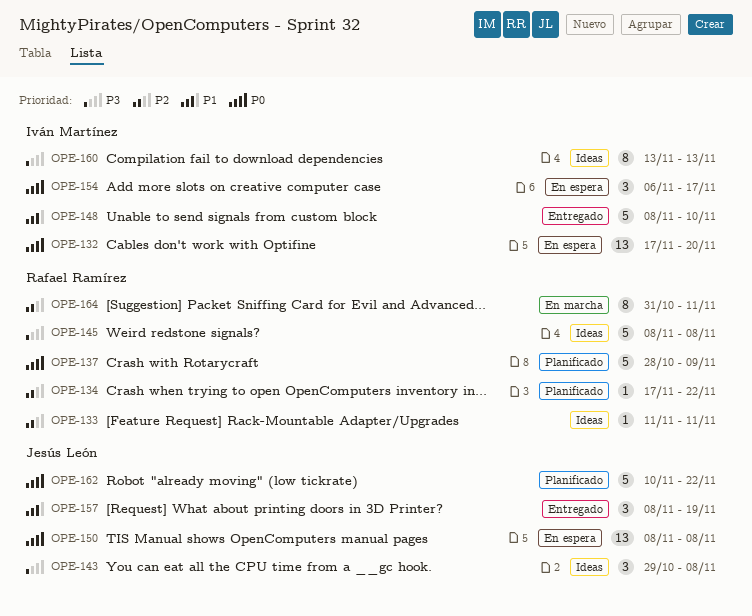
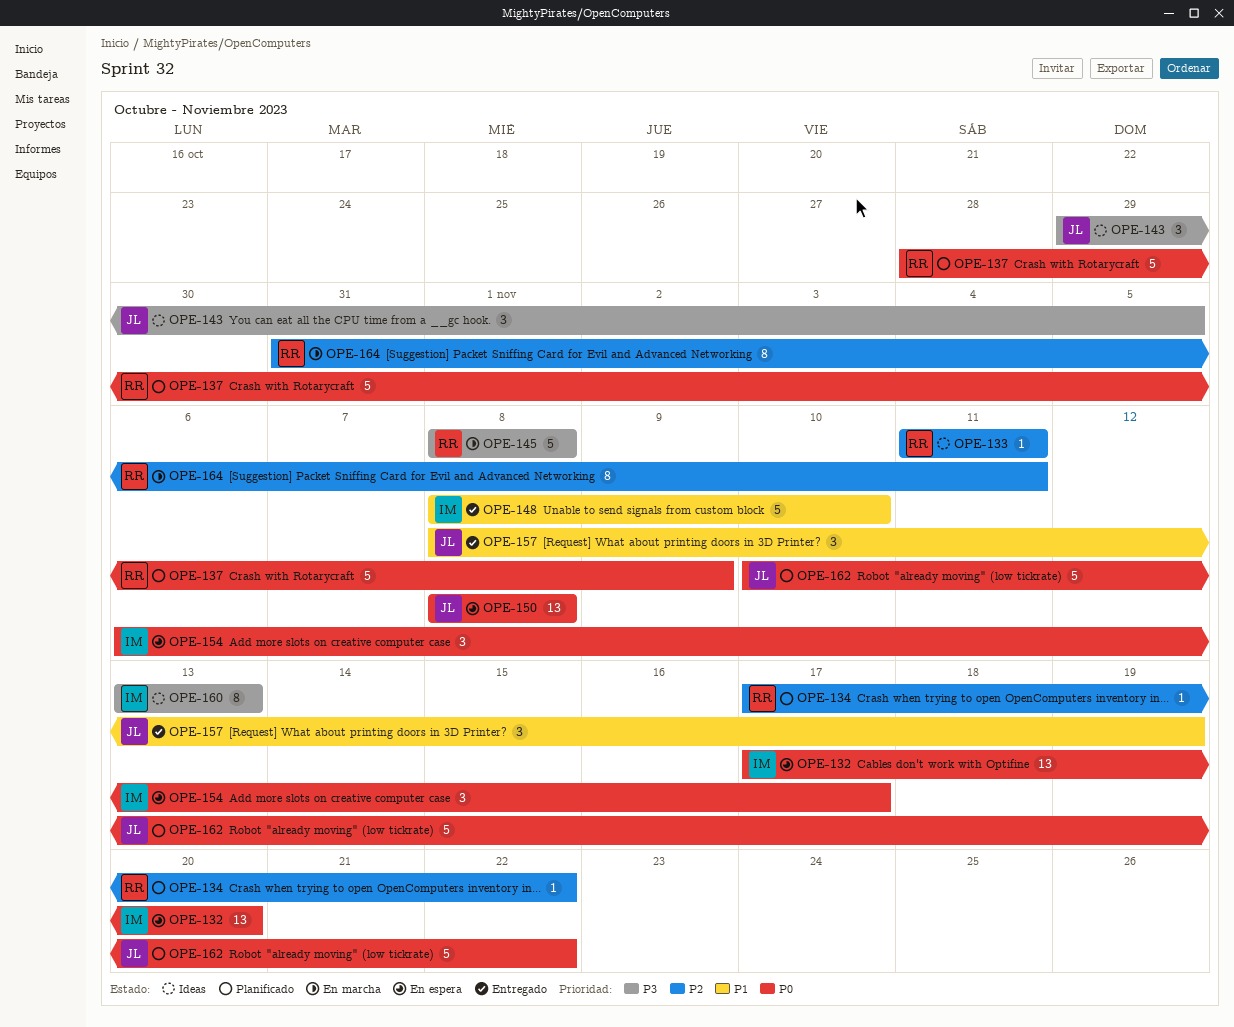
OPE-143, due: Nov 8 -> Nov 5
OPE-145, status: Ideas -> En marcha

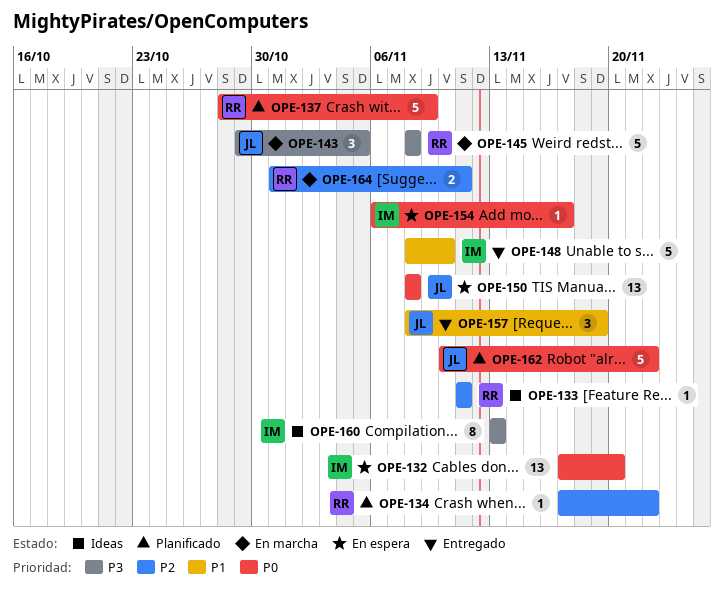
OPE-143, status: Ideas -> En marcha
OPE-154, estimate: 3 -> 1
OPE-164, estimate: 8 -> 2

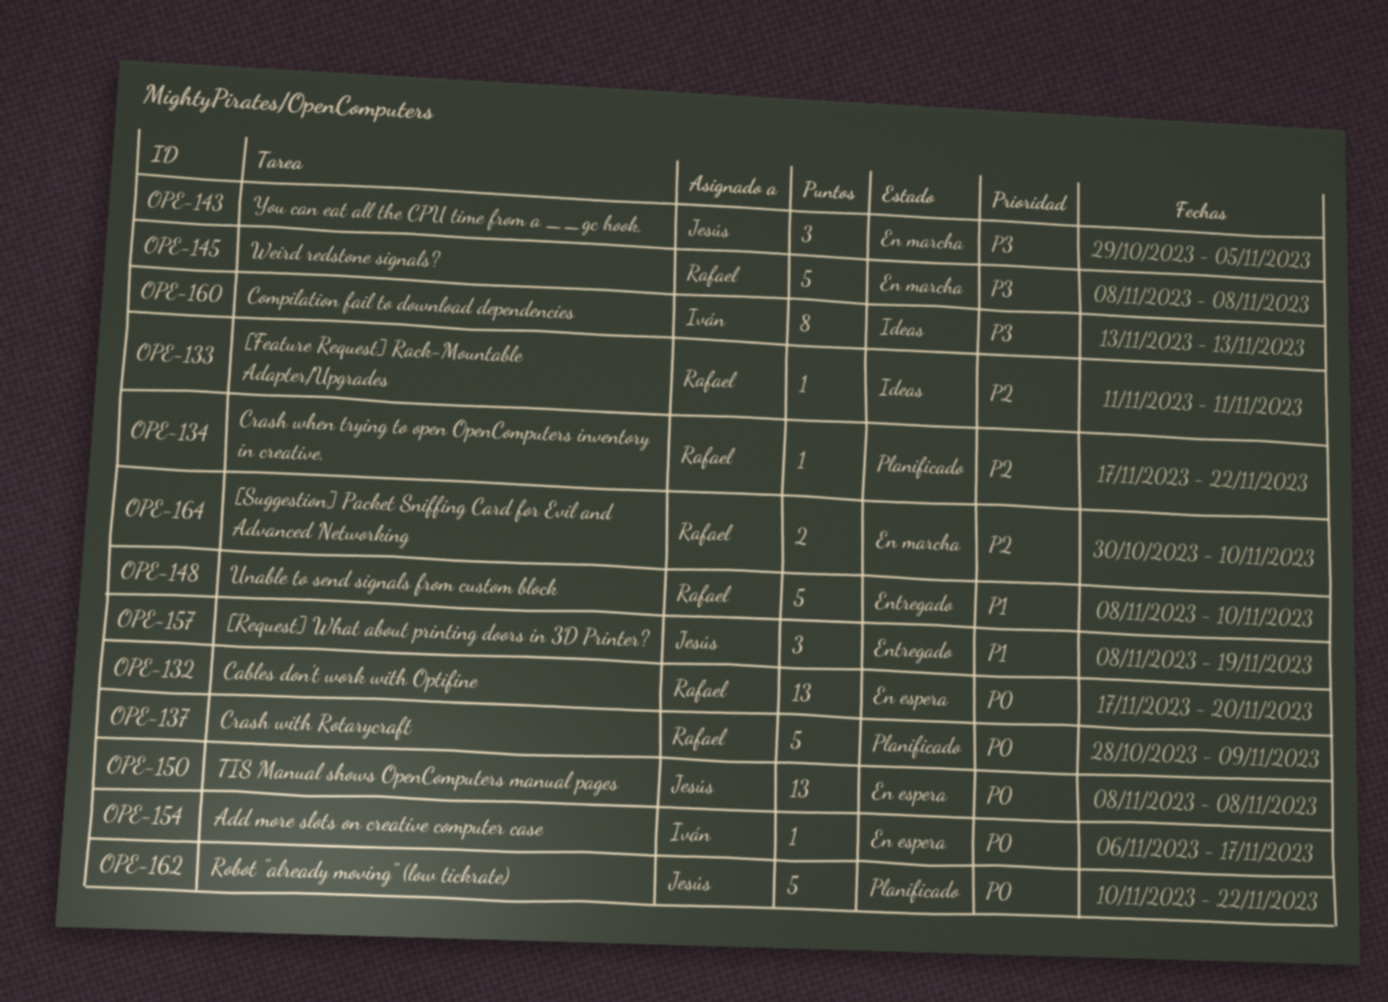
OPE-132, owner: Iván -> Rafael
OPE-148, owner: Iván -> Rafael
OPE-164, start: Oct 31 -> Oct 30
OPE-164, due: Nov 11 -> Nov 10

